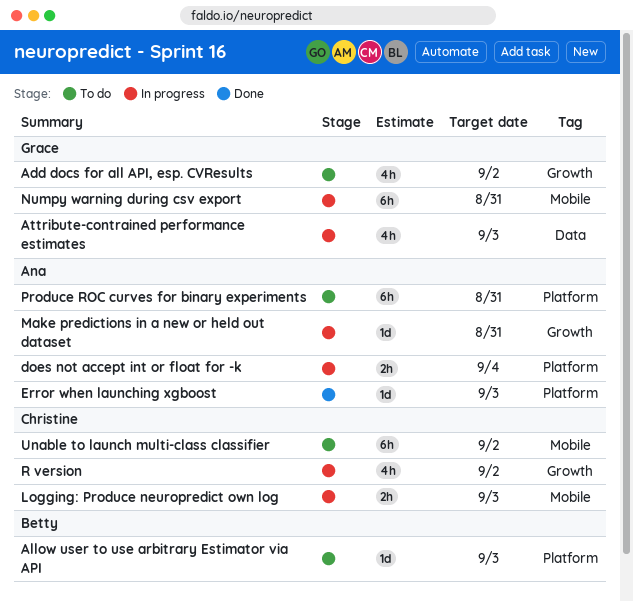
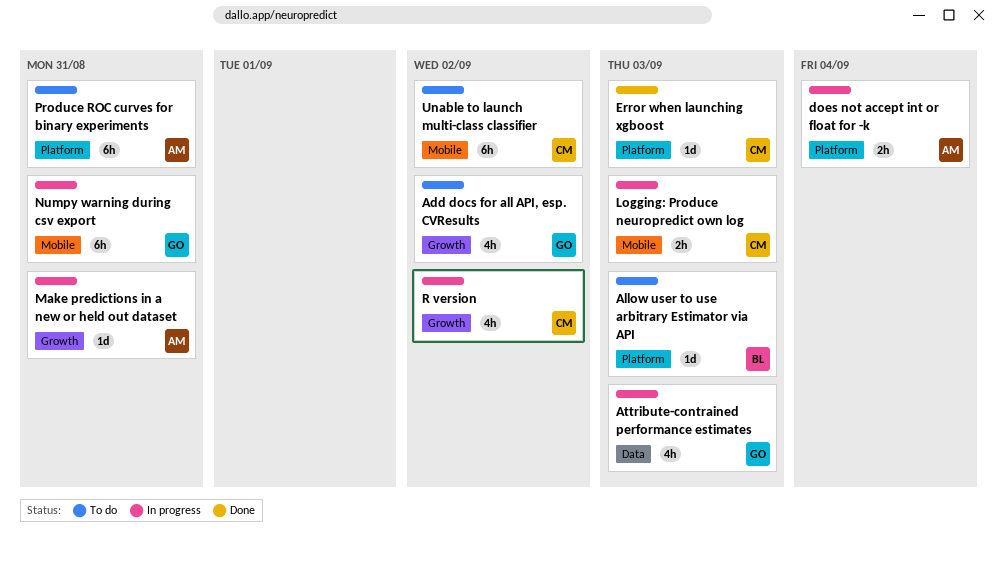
Error when launching xgboost, owner: Ana -> Christine

